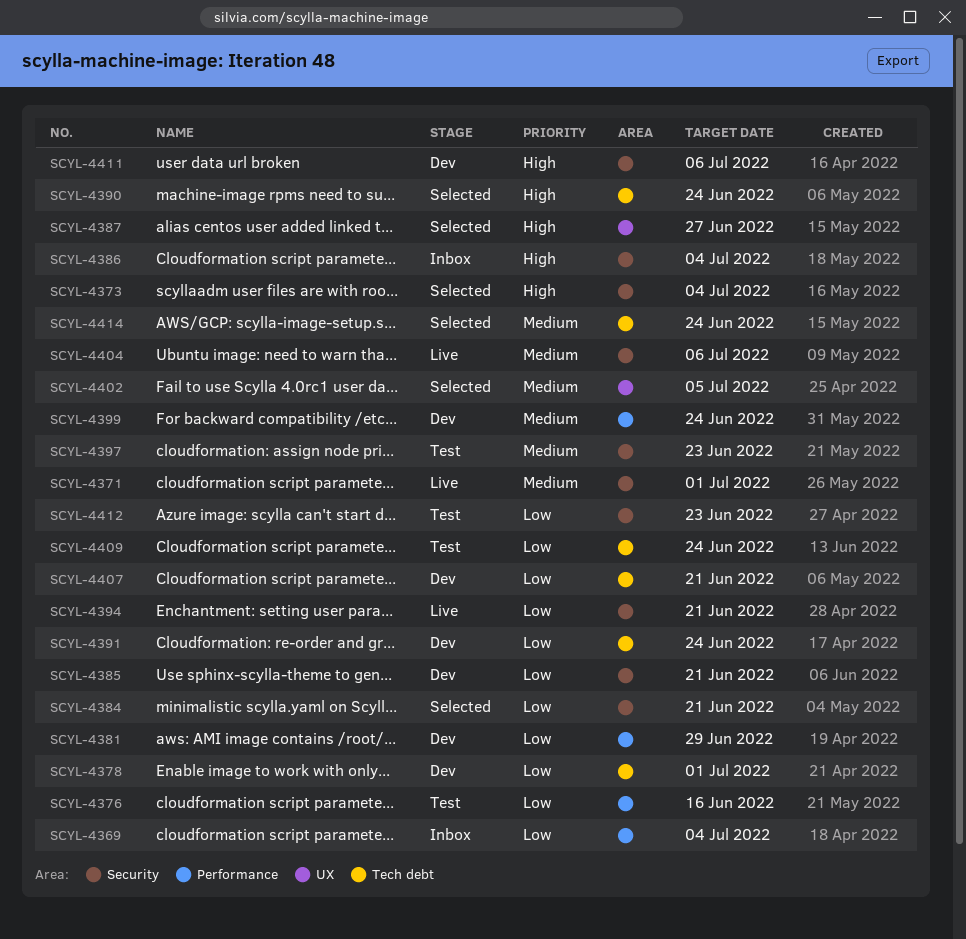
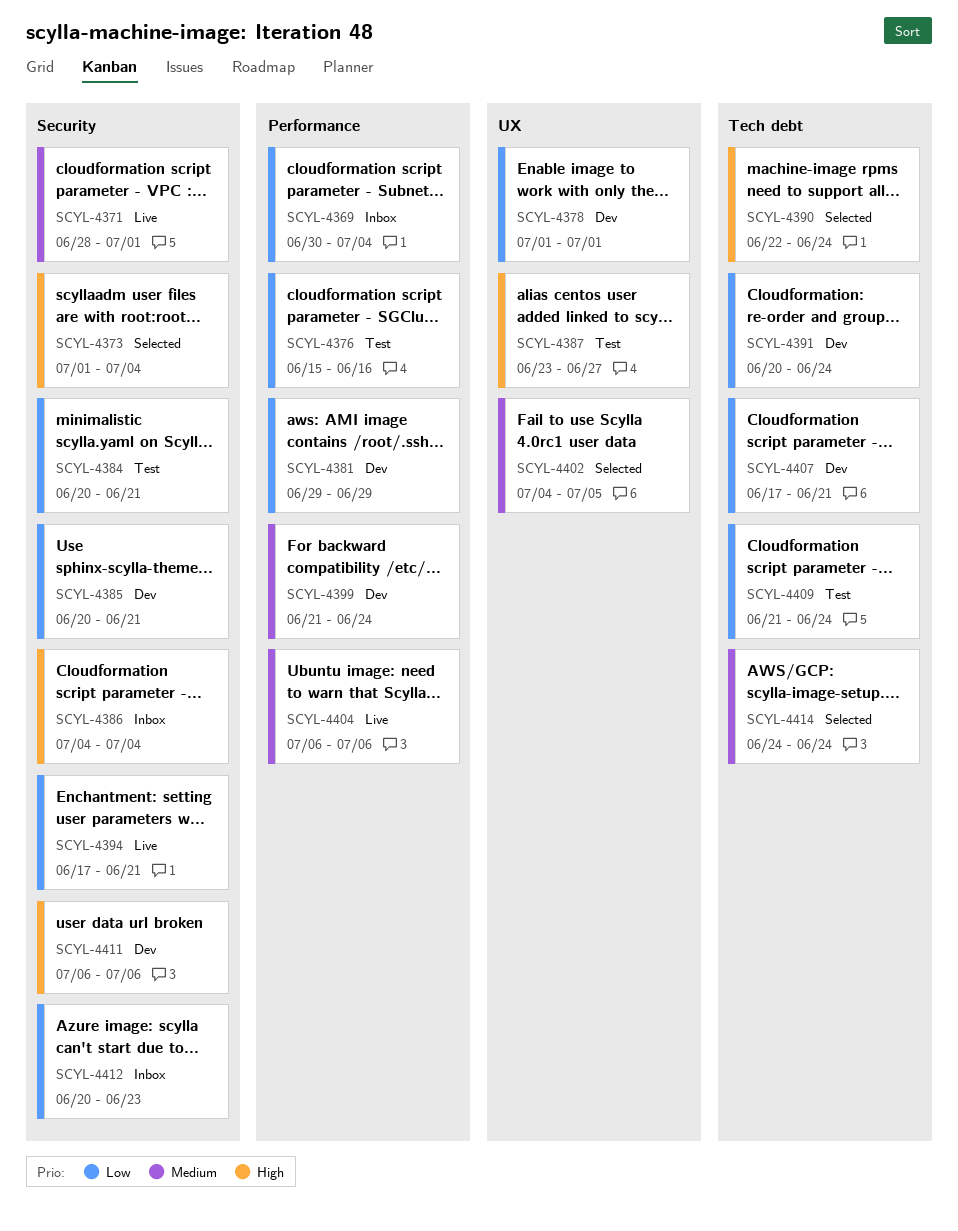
SCYL-4378, label: Tech debt -> UX
SCYL-4384, status: Selected -> Test
SCYL-4387, status: Selected -> Test
SCYL-4397: present -> none
SCYL-4404, label: Security -> Performance
SCYL-4412, status: Test -> Inbox

